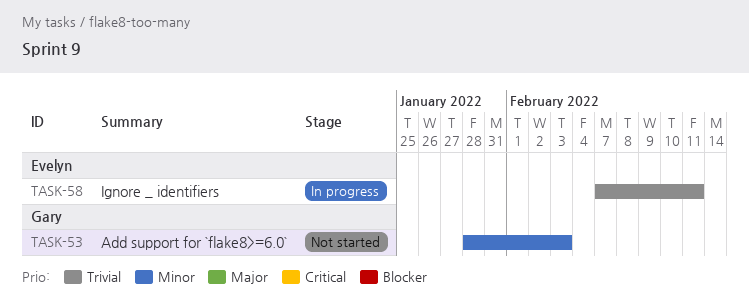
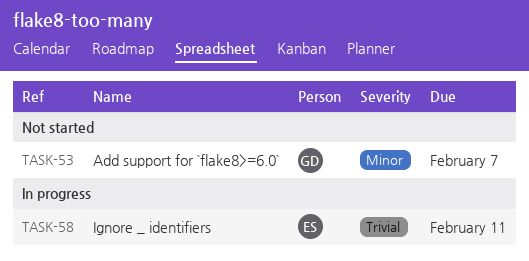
TASK-53, due: Feb 3 -> Feb 7

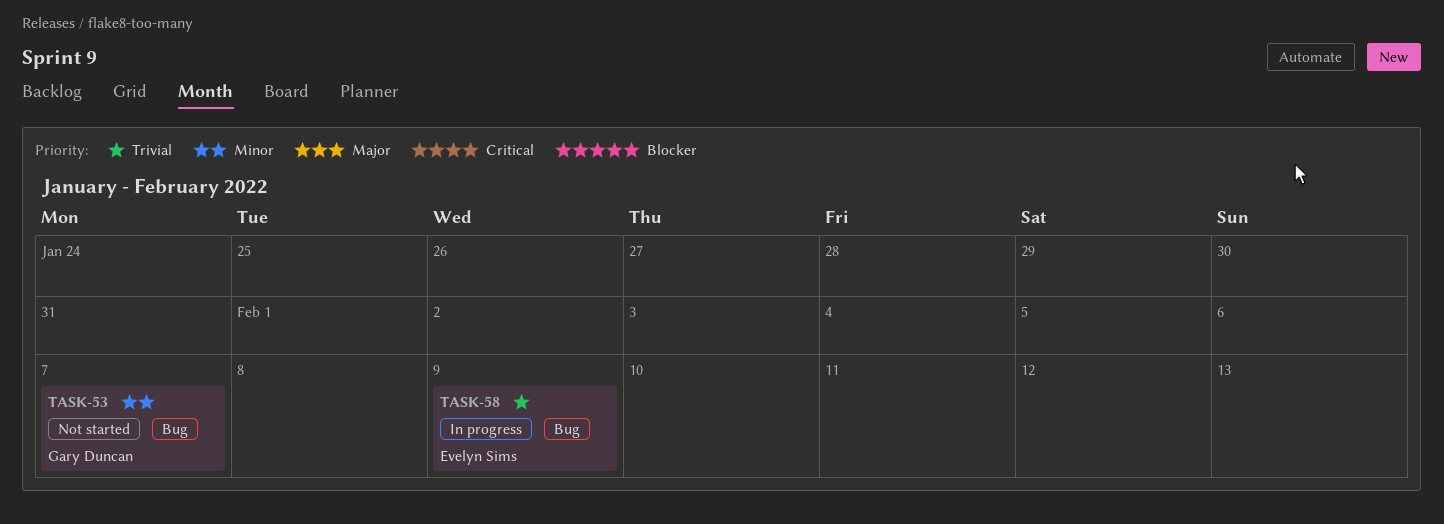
TASK-58, due: Feb 11 -> Feb 9

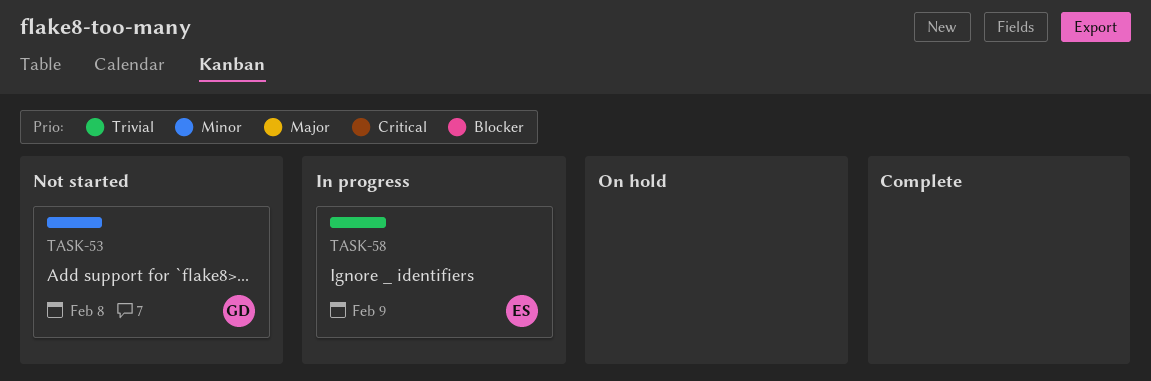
TASK-53, due: Feb 7 -> Feb 8

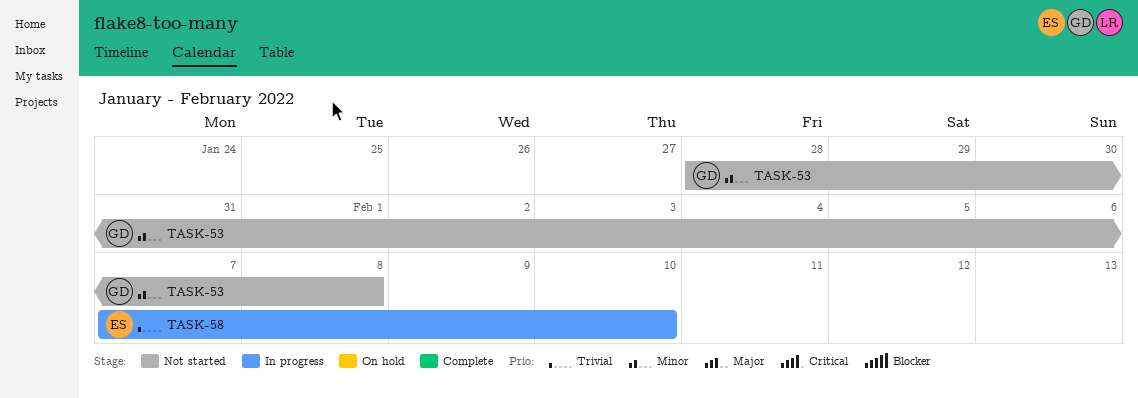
TASK-58, due: Feb 9 -> Feb 10

